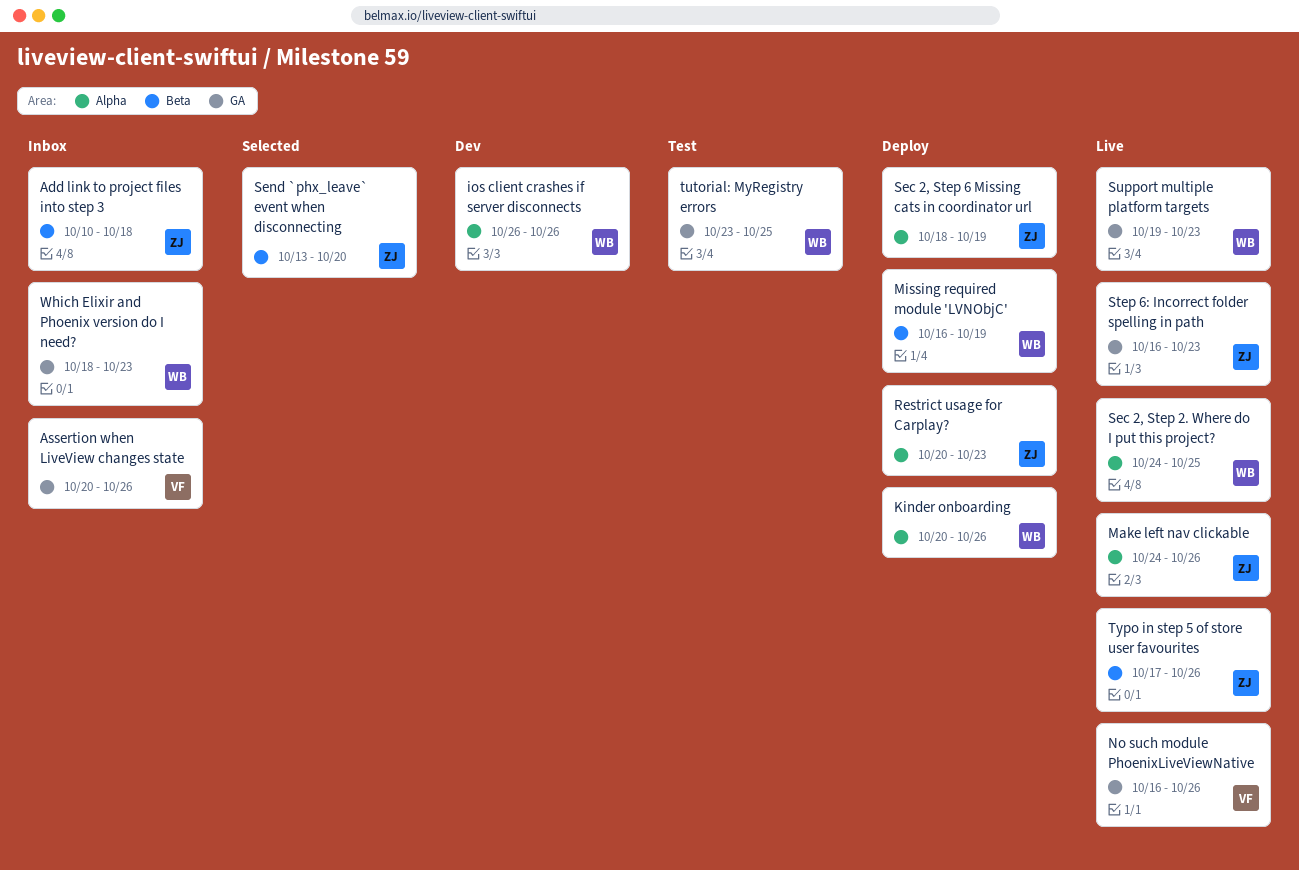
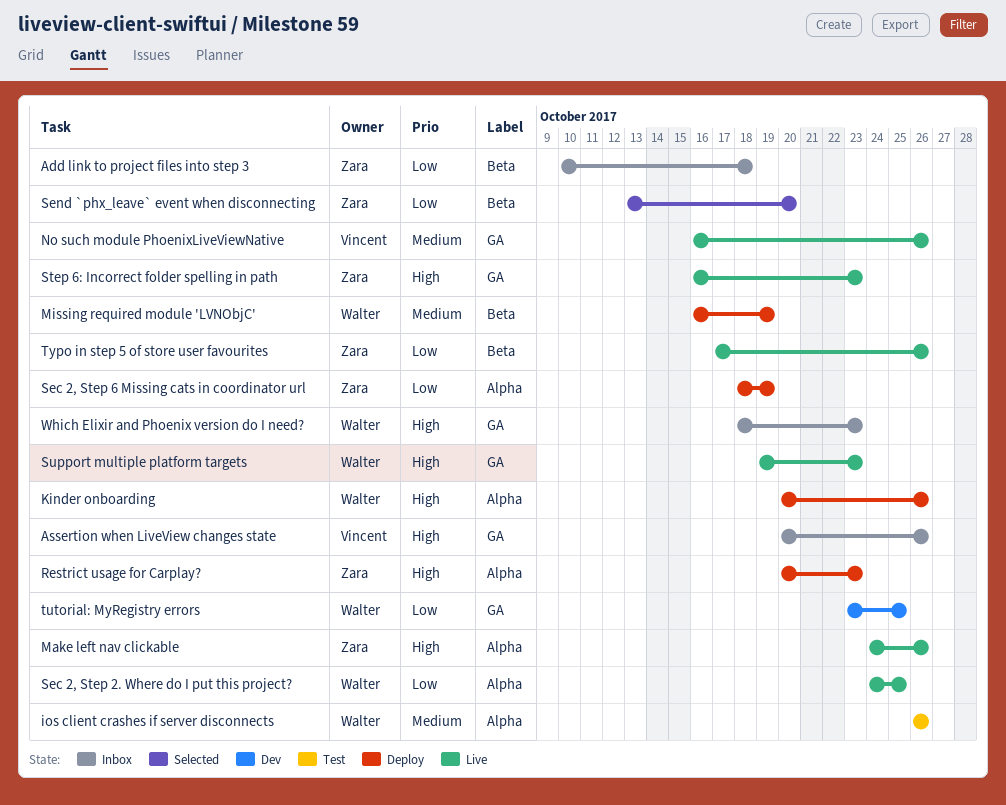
ios client crashes if server disconnects, status: Dev -> Test
tutorial: MyRegistry errors, status: Test -> Dev

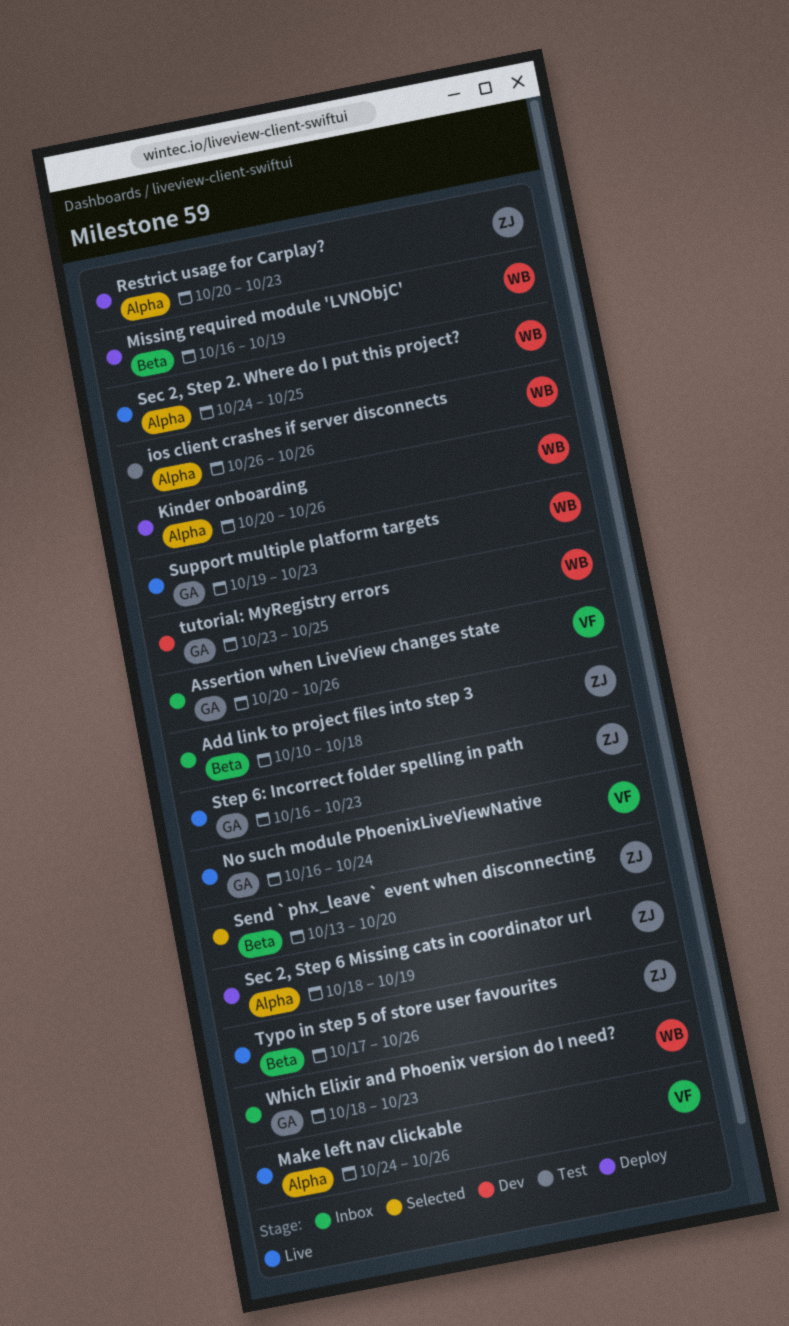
Make left nav clickable, owner: Zara -> Vincent
No such module PhoenixLiveViewNative, due: Oct 26 -> Oct 24

